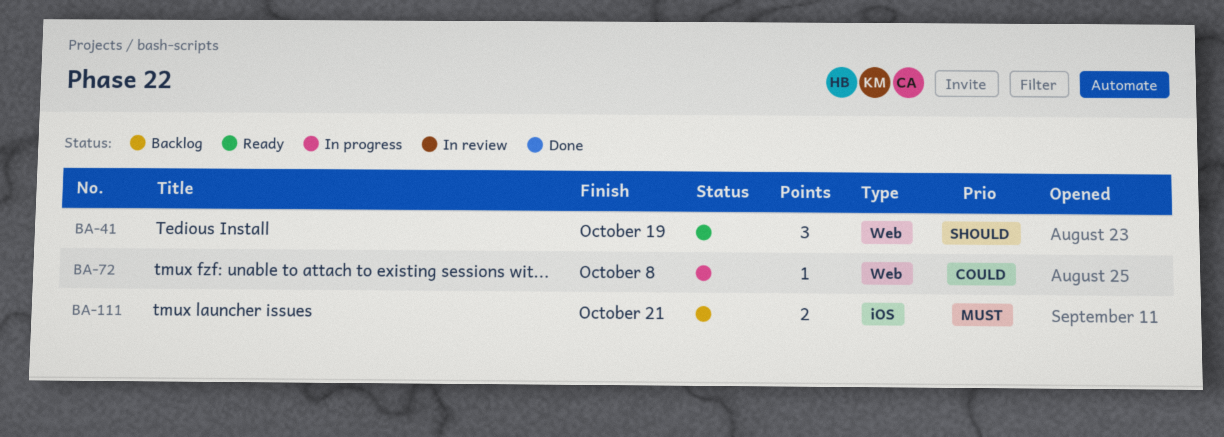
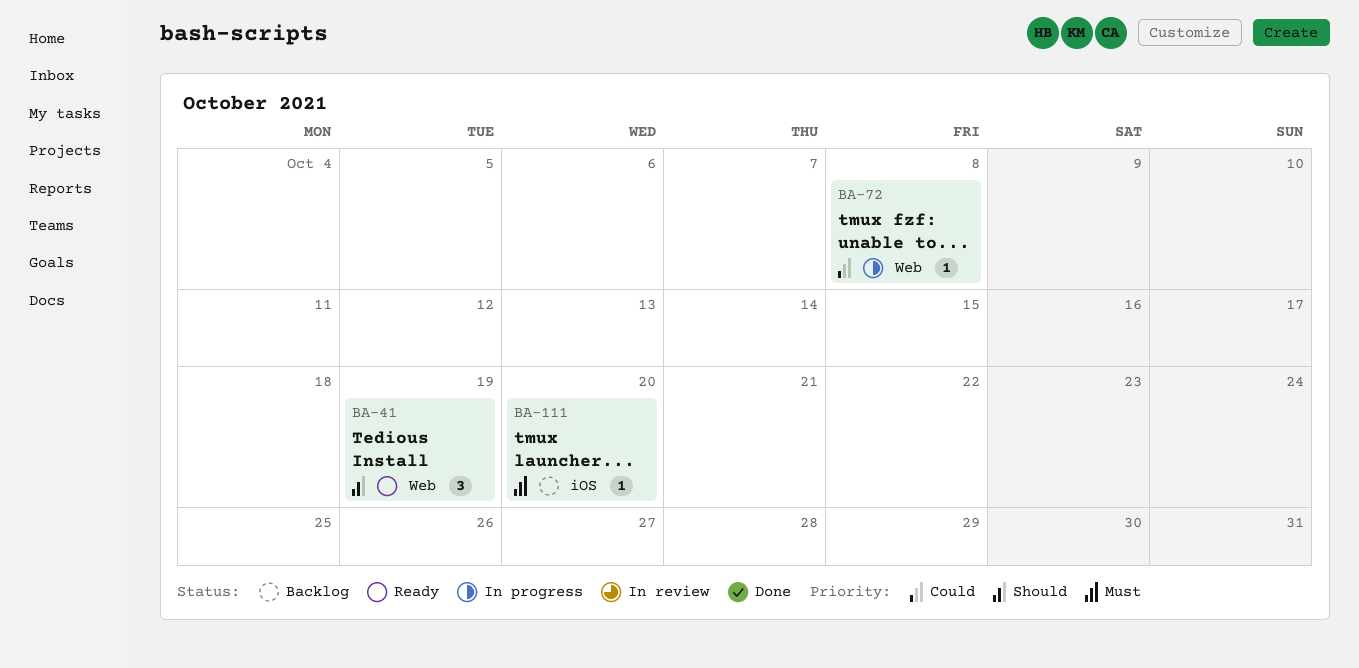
BA-111, estimate: 2 -> 1
BA-111, due: Oct 21 -> Oct 20

